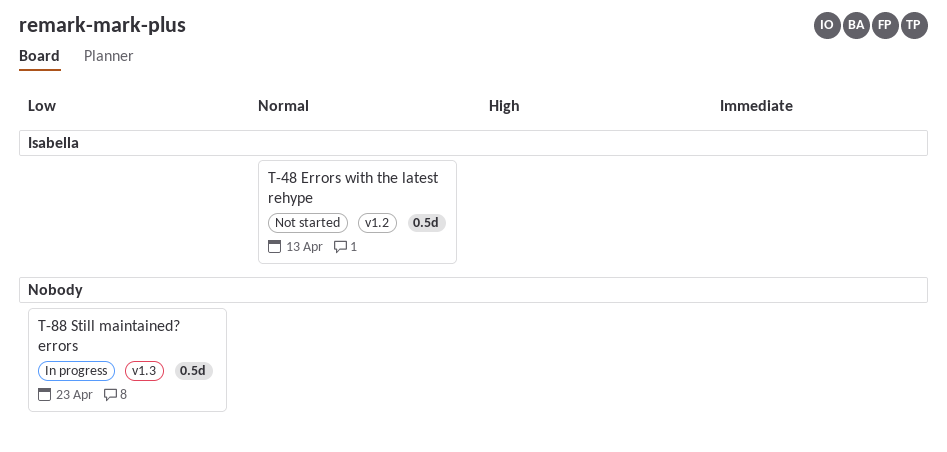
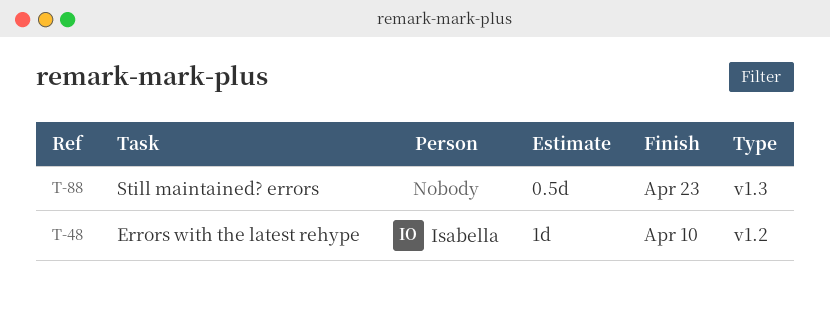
T-48, estimate: 0.5d -> 1d
T-48, due: Apr 13 -> Apr 10

